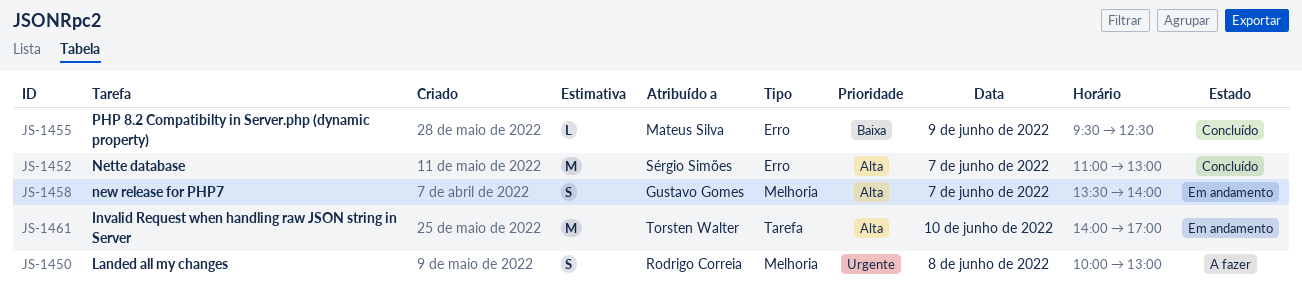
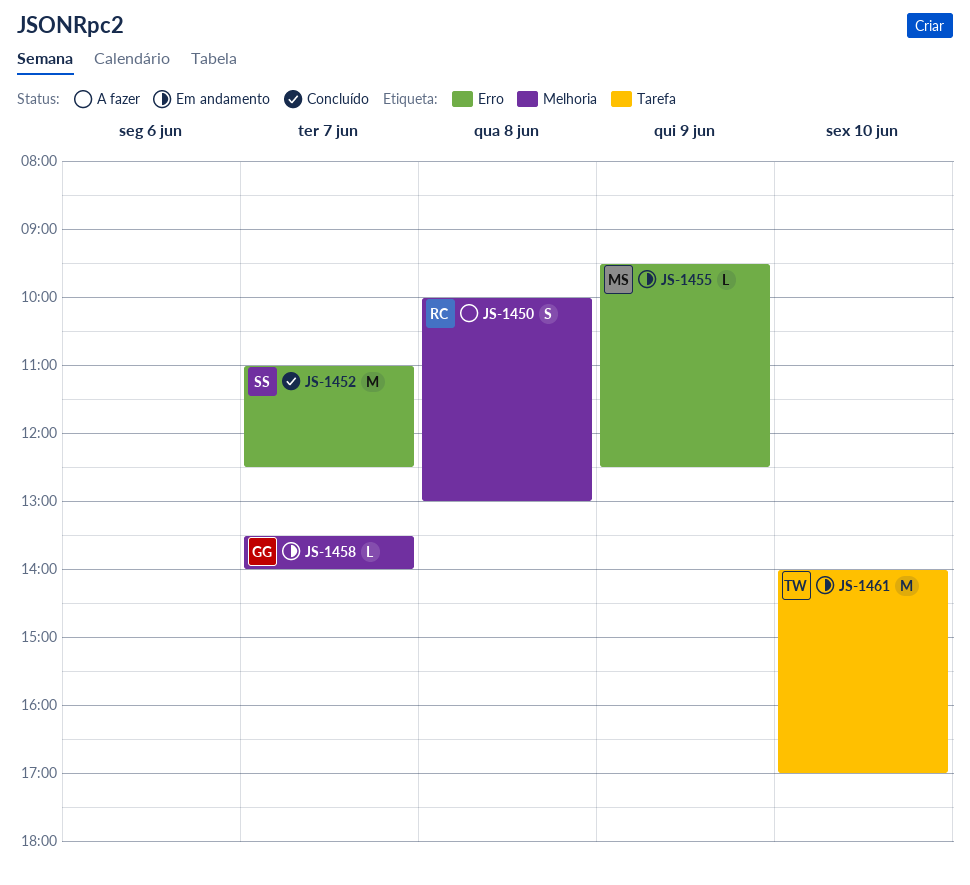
JS-1452, ends: 13:00 -> 12:30
JS-1455, status: Concluído -> Em andamento
JS-1458, estimate: S -> L

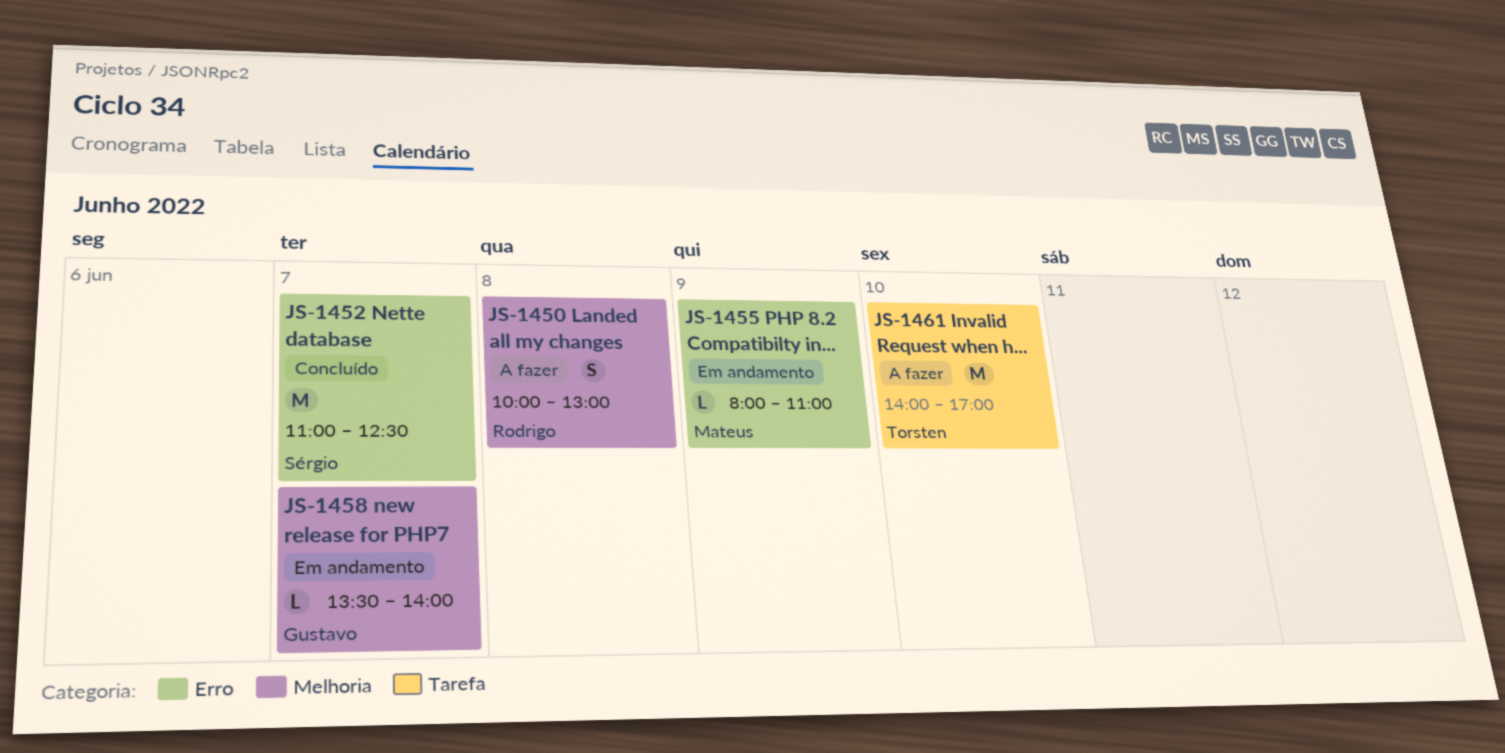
JS-1455, begins: 09:30 -> 08:00
JS-1455, ends: 12:30 -> 11:00
JS-1461, status: Em andamento -> A fazer

